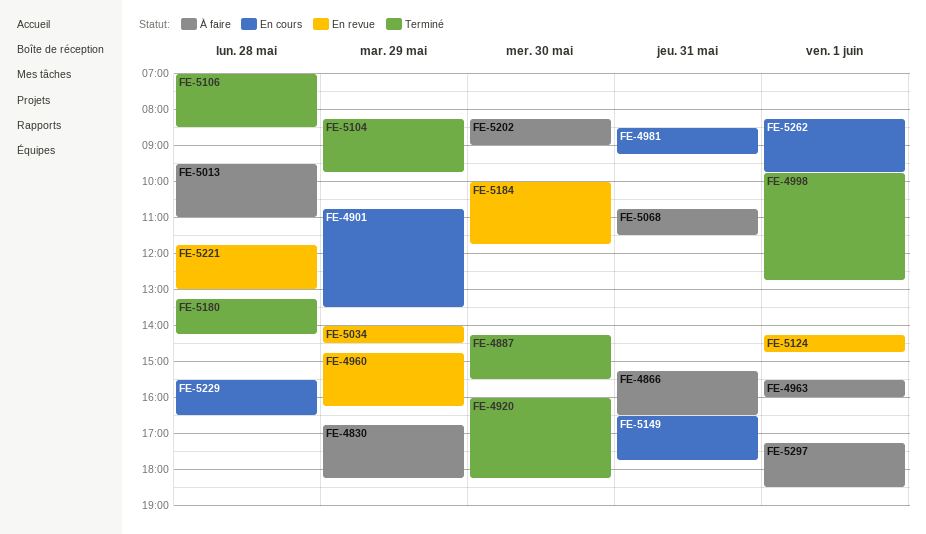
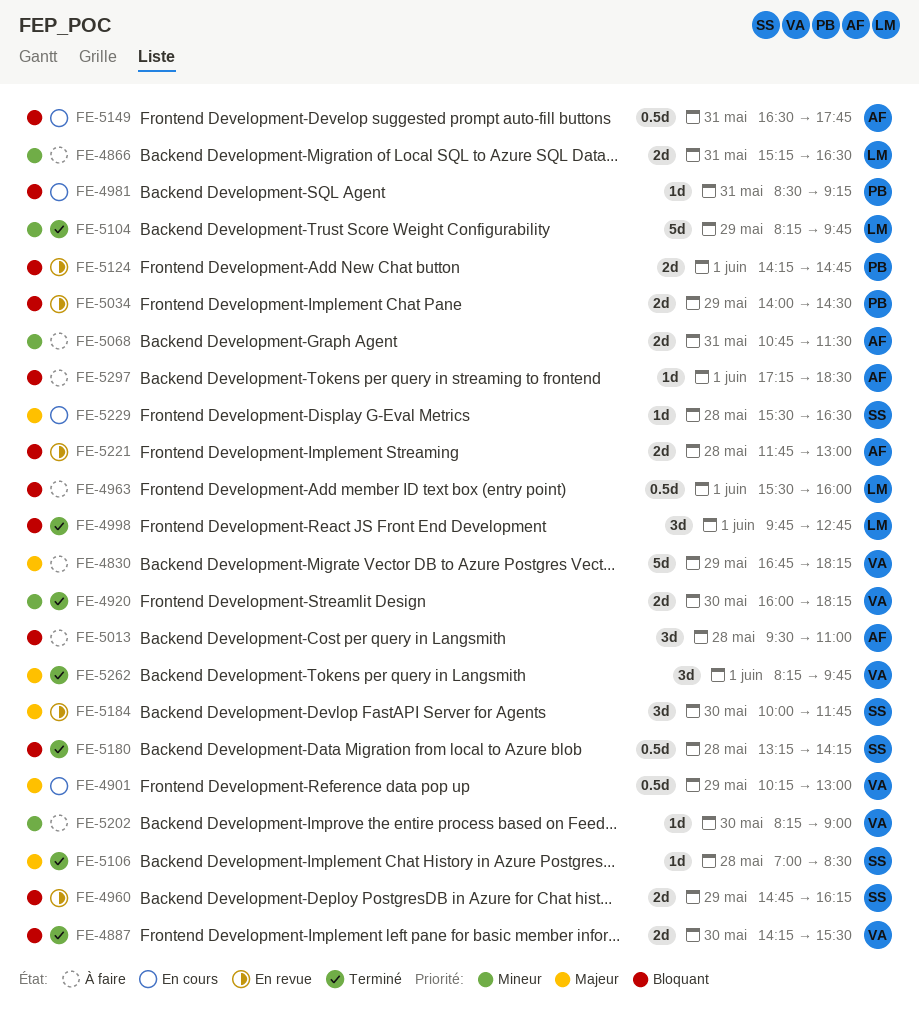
FE-4901, begins: 10:45 -> 10:15
FE-4901, ends: 13:30 -> 13:00
FE-5262, status: En cours -> Terminé

